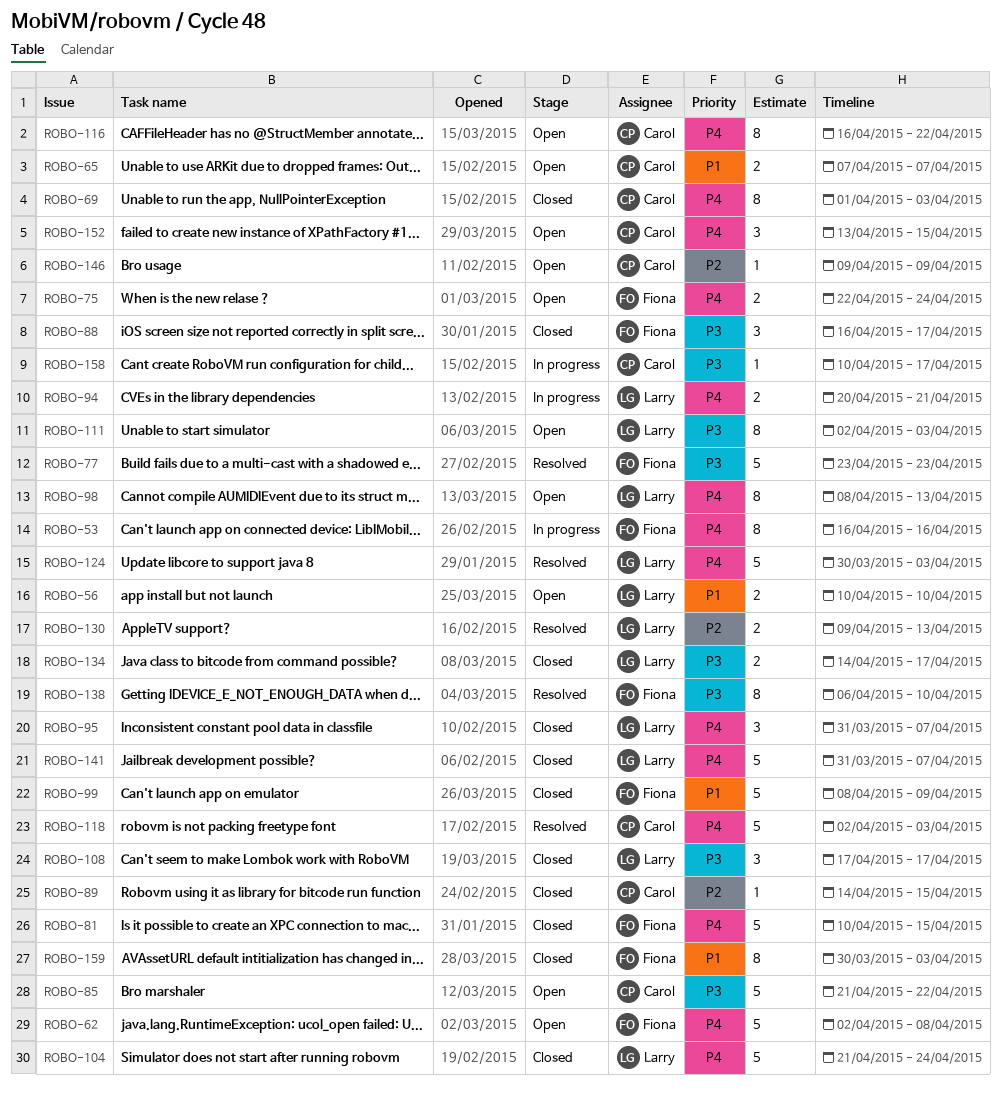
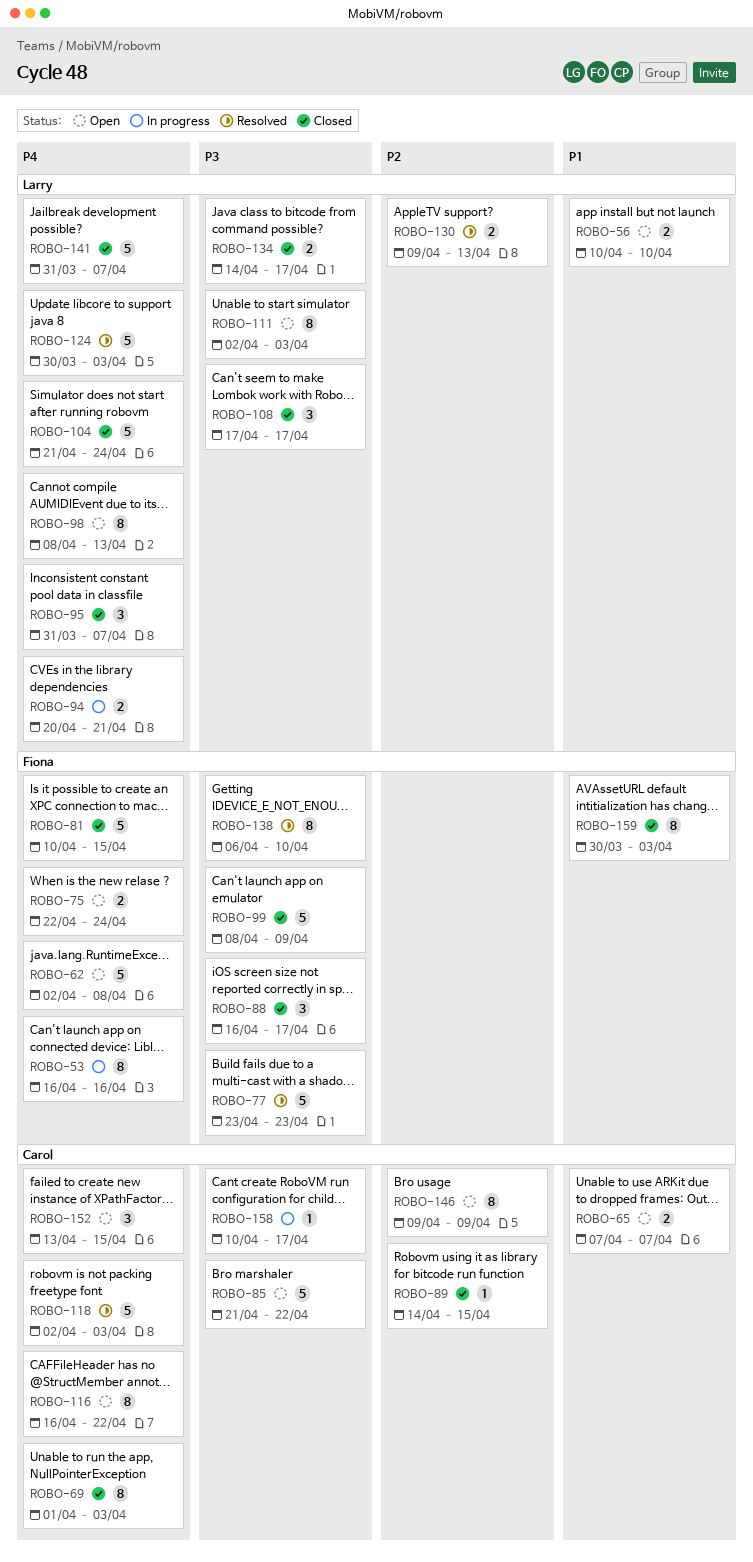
ROBO-99, priority: P1 -> P3
ROBO-146, estimate: 1 -> 8

